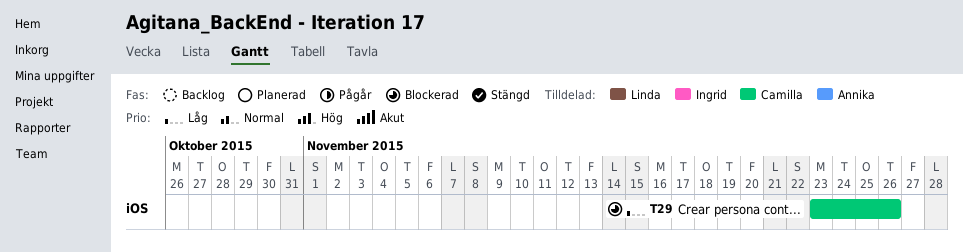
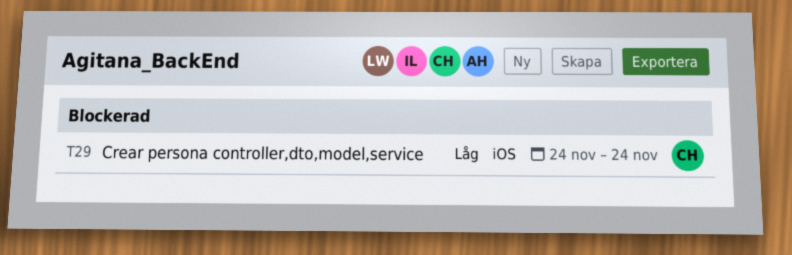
T29, start: Nov 23 -> Nov 24
T29, due: Nov 26 -> Nov 24

